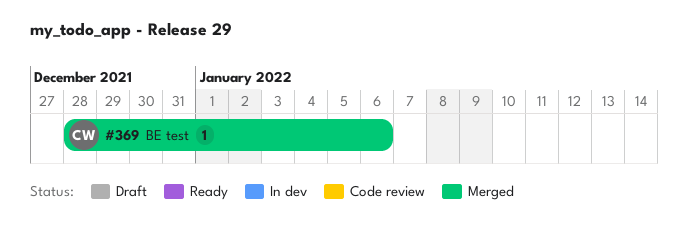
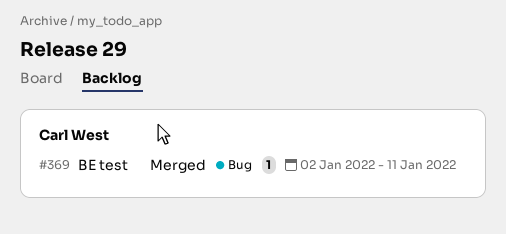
#369, start: Dec 28 -> Jan 2
#369, due: Jan 6 -> Jan 11

